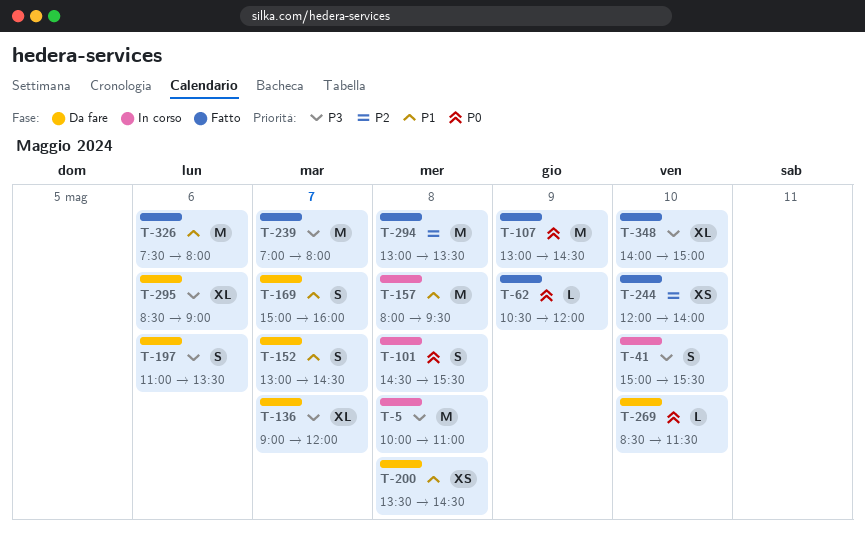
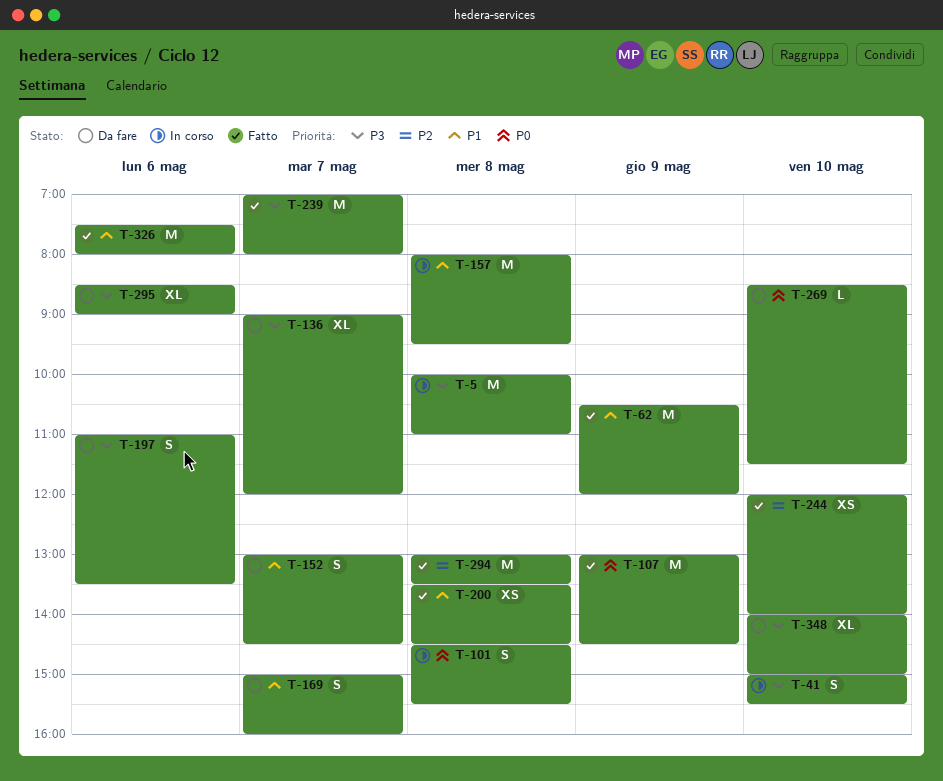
T-62, priority: P0 -> P1
T-62, estimate: L -> M
T-200, status: Da fare -> Fatto
T-348, status: Fatto -> Da fare

